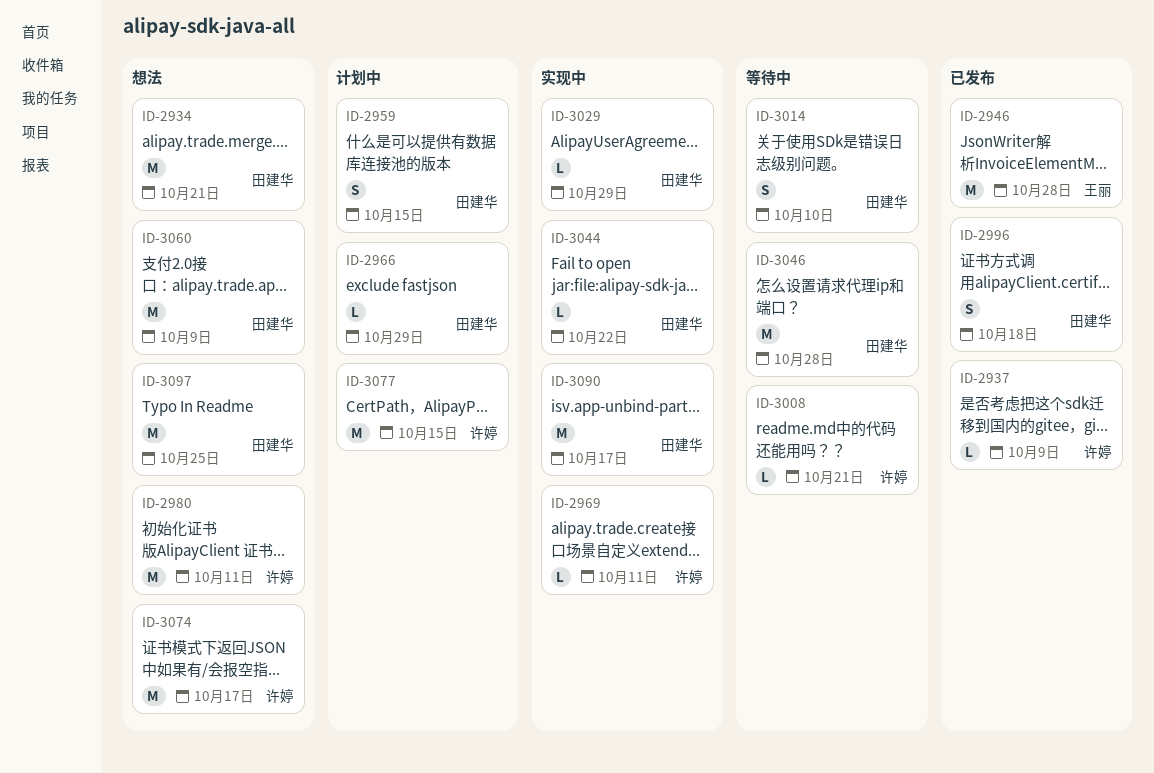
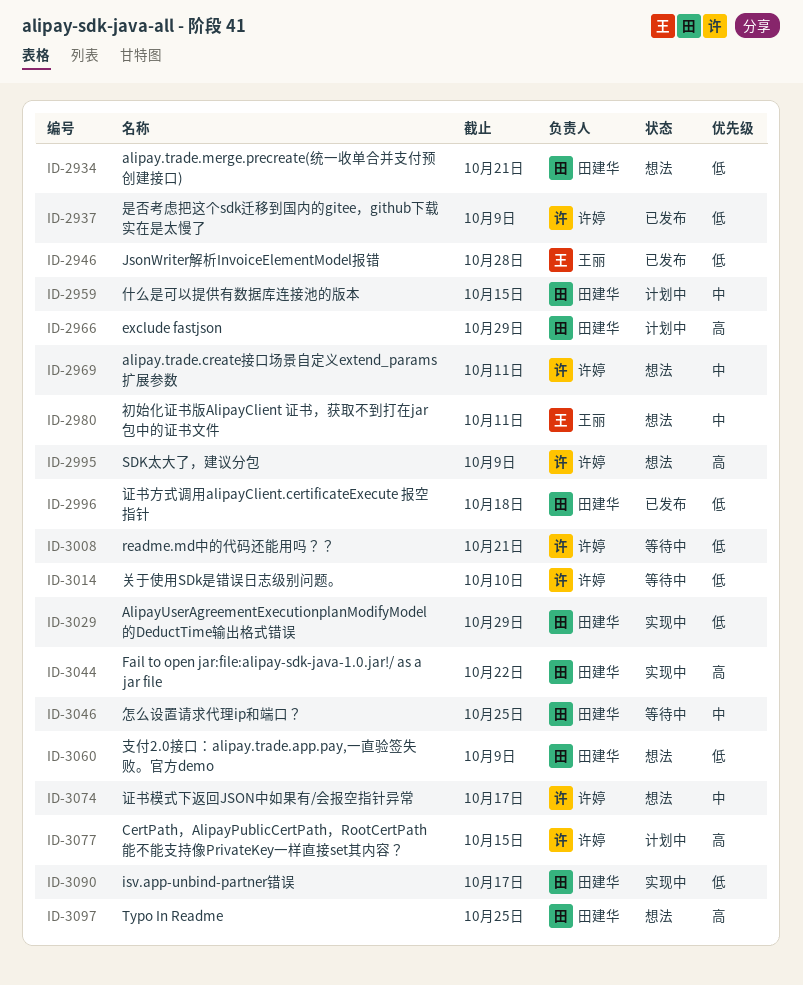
ID-2969, status: 实现中 -> 想法
ID-2980, owner: 许婷 -> 王丽
ID-2995: none -> present
ID-3014, owner: 田建华 -> 许婷
ID-3046, due: Oct 28 -> Oct 25

